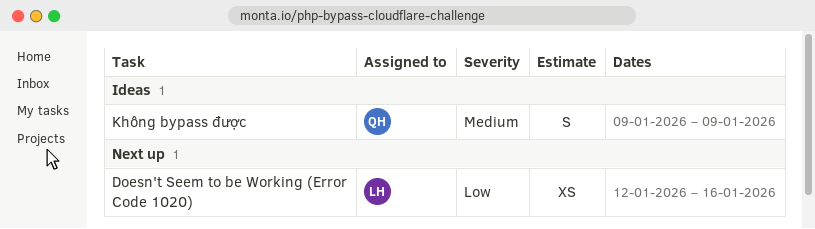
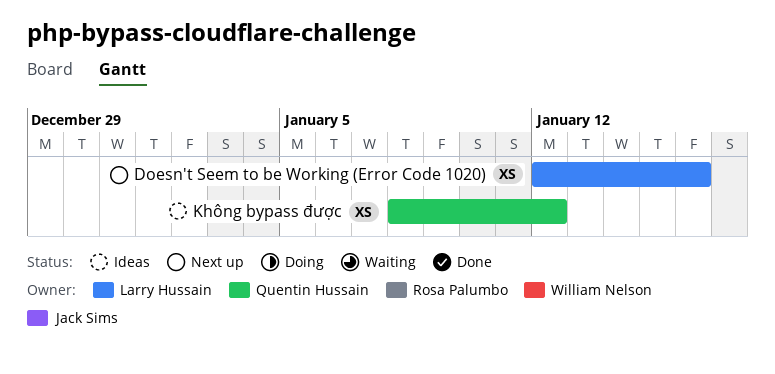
Không bypass được, estimate: S -> XS
Không bypass được, start: Jan 9 -> Jan 8
Không bypass được, due: Jan 9 -> Jan 12

